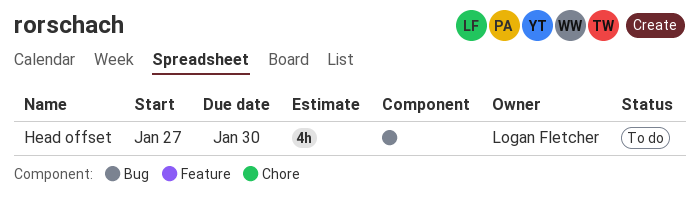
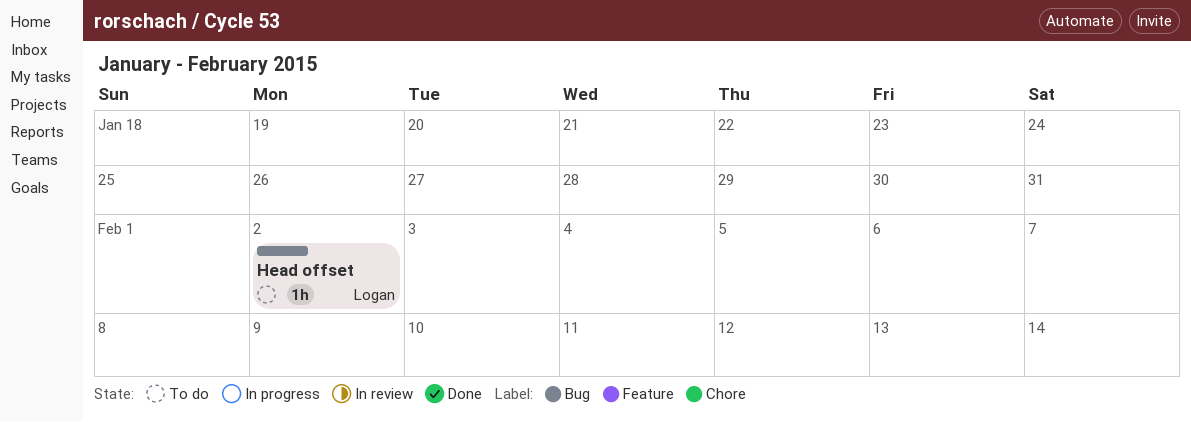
Head offset, estimate: 4h -> 1h
Head offset, due: Jan 30 -> Feb 2

